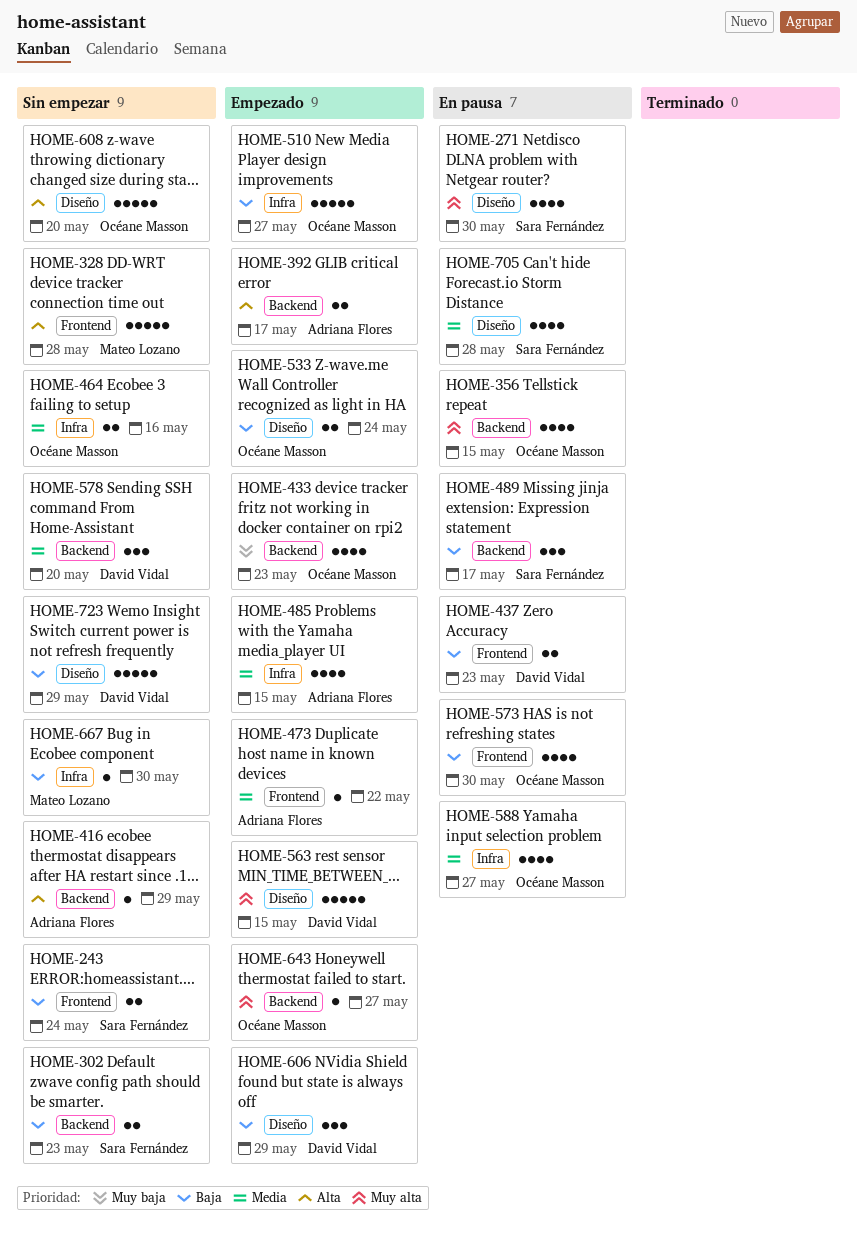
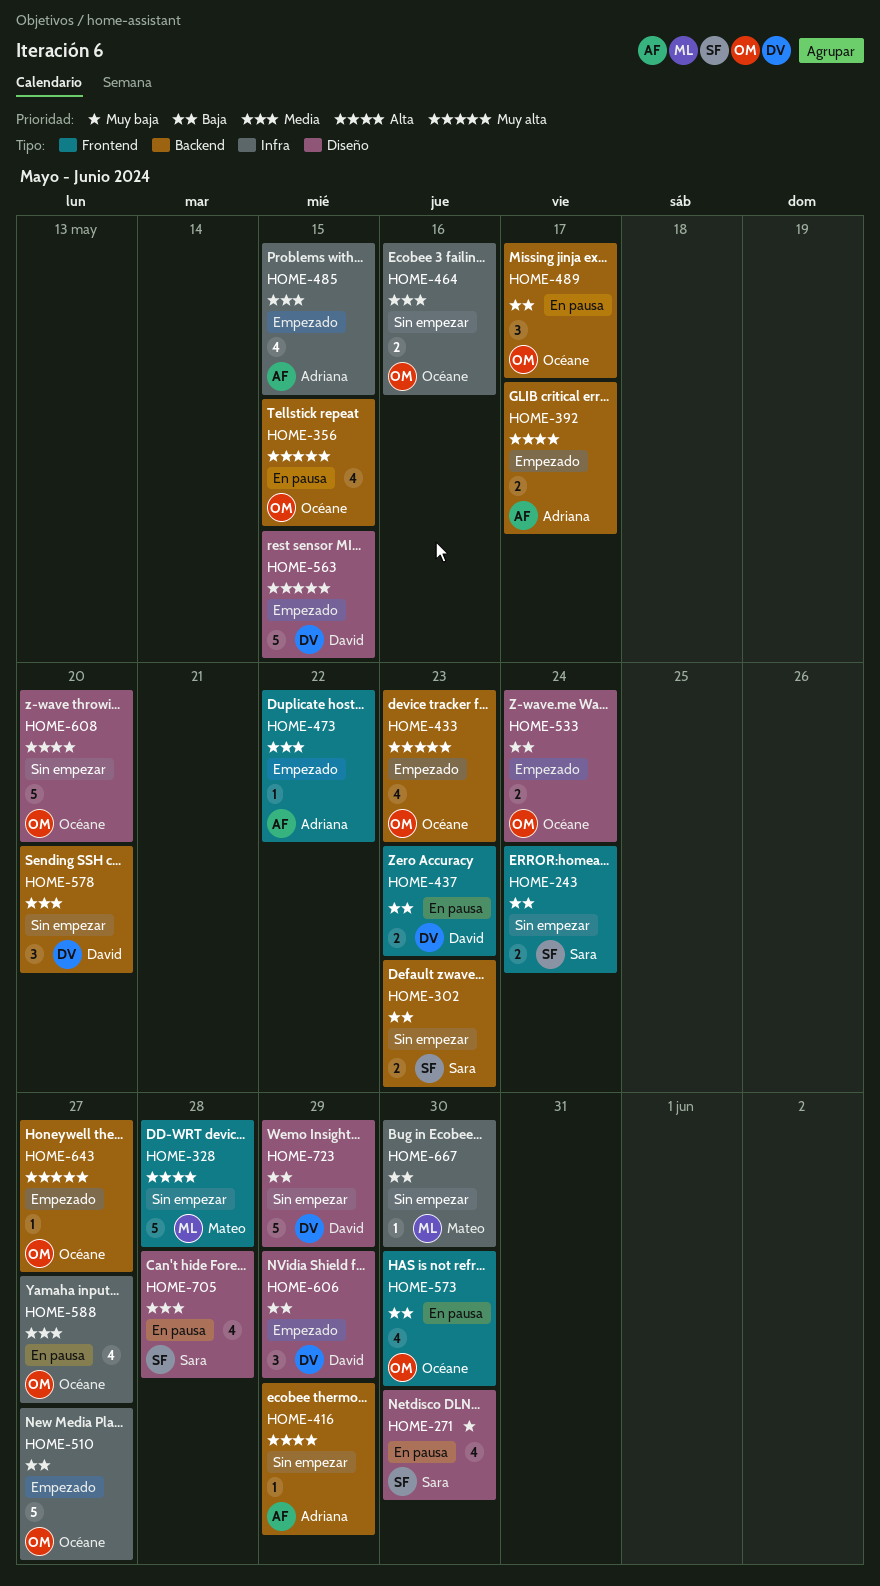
HOME-271, priority: Muy alta -> Muy baja
HOME-433, priority: Muy baja -> Muy alta
HOME-489, owner: Sara Fernández -> Océane Masson

